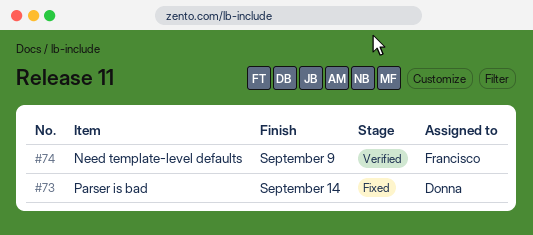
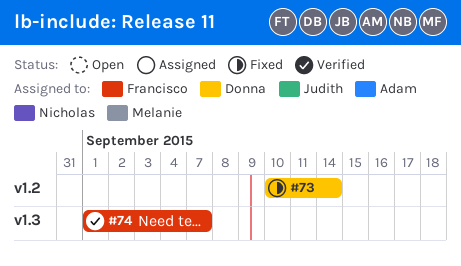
#74, due: Sep 9 -> Sep 7

